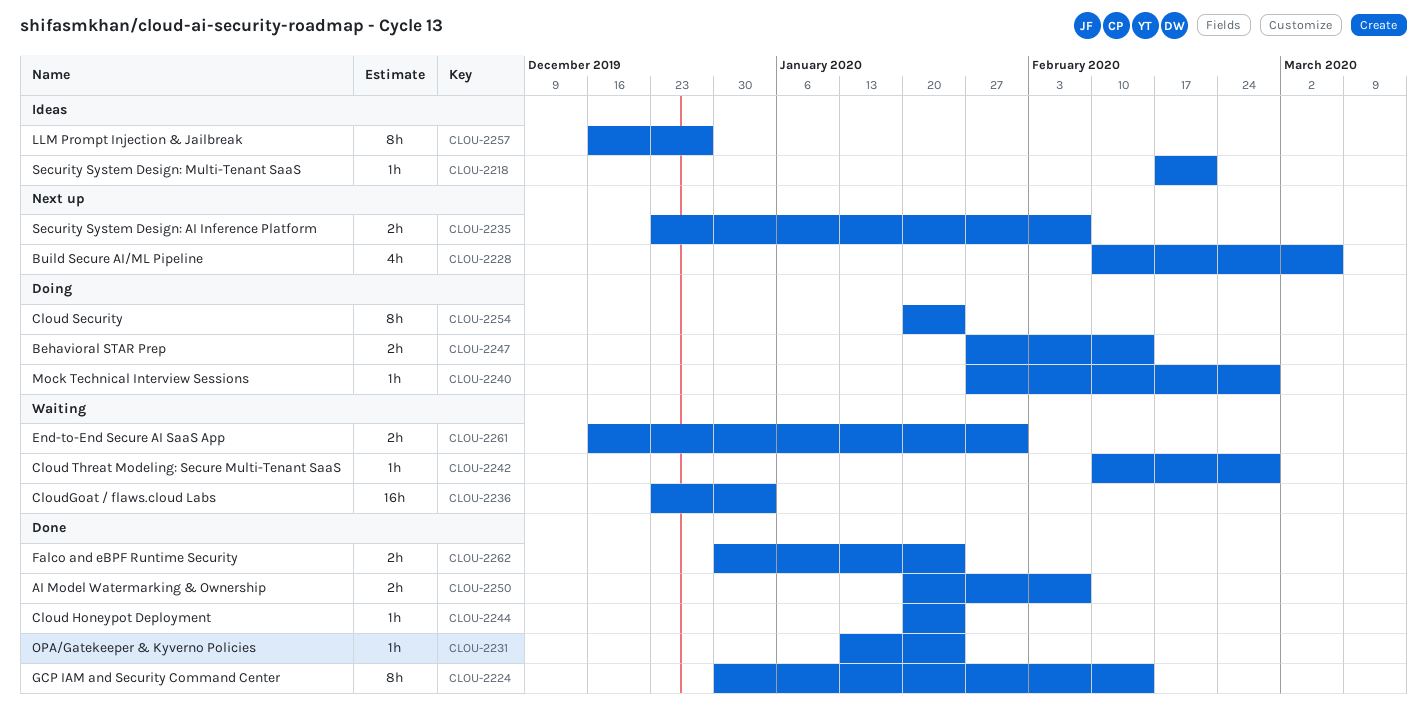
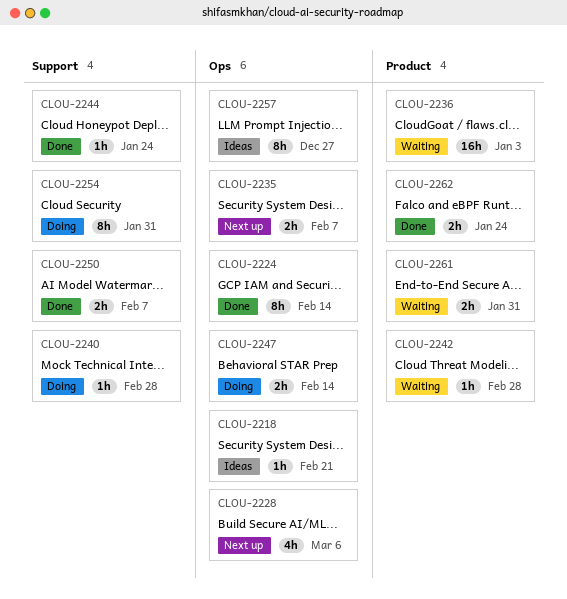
CLOU-2231: present -> none
CLOU-2254, due: Jan 24 -> Jan 31

